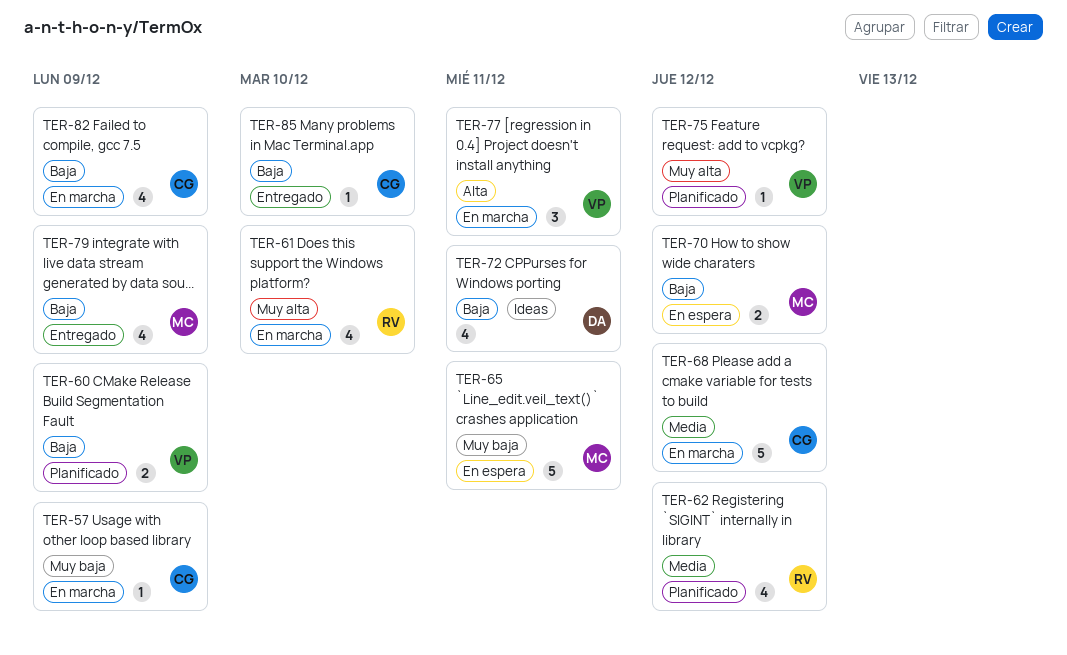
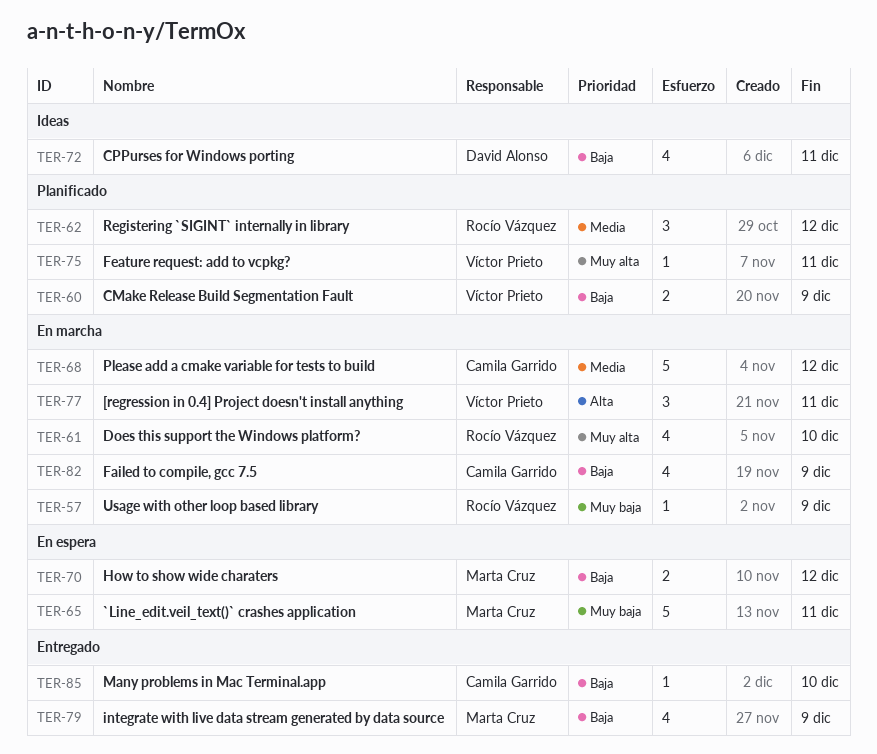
TER-57, owner: Camila Garrido -> Rocío Vázquez
TER-62, estimate: 4 -> 3
TER-75, due: Dec 12 -> Dec 11

